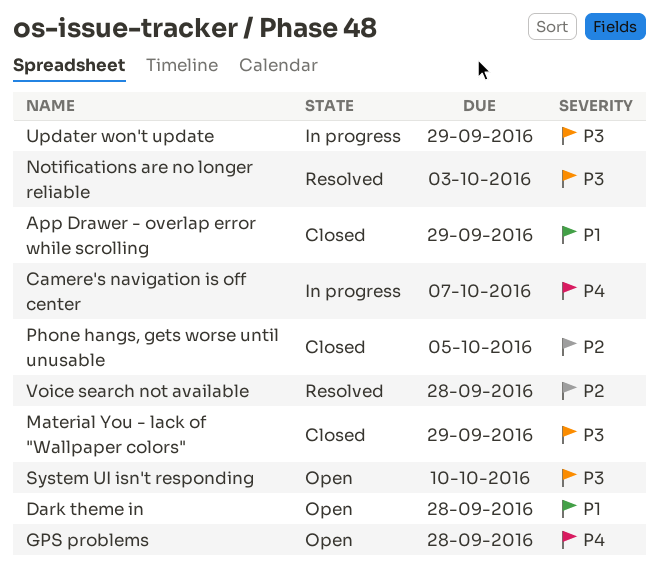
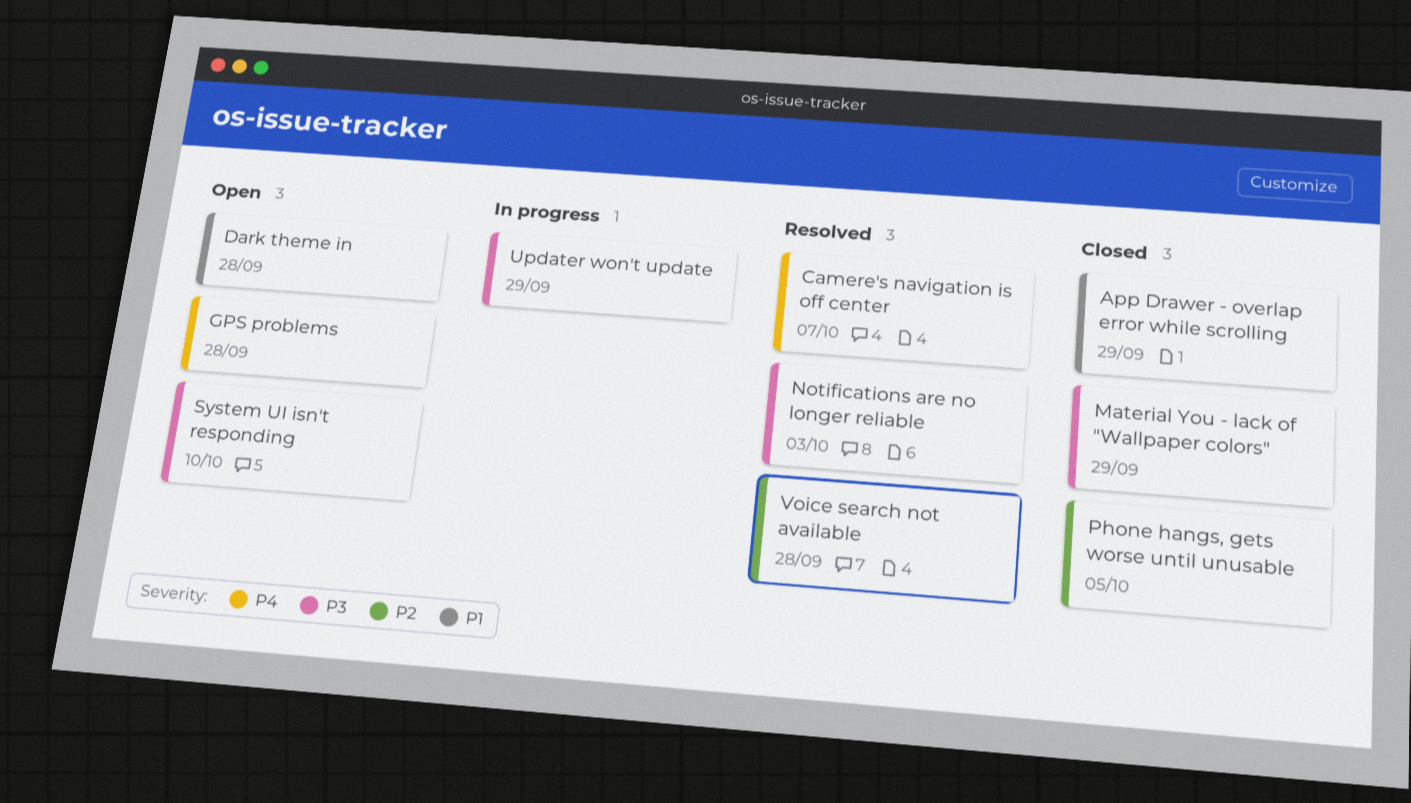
Camere's navigation is off center, status: In progress -> Resolved

